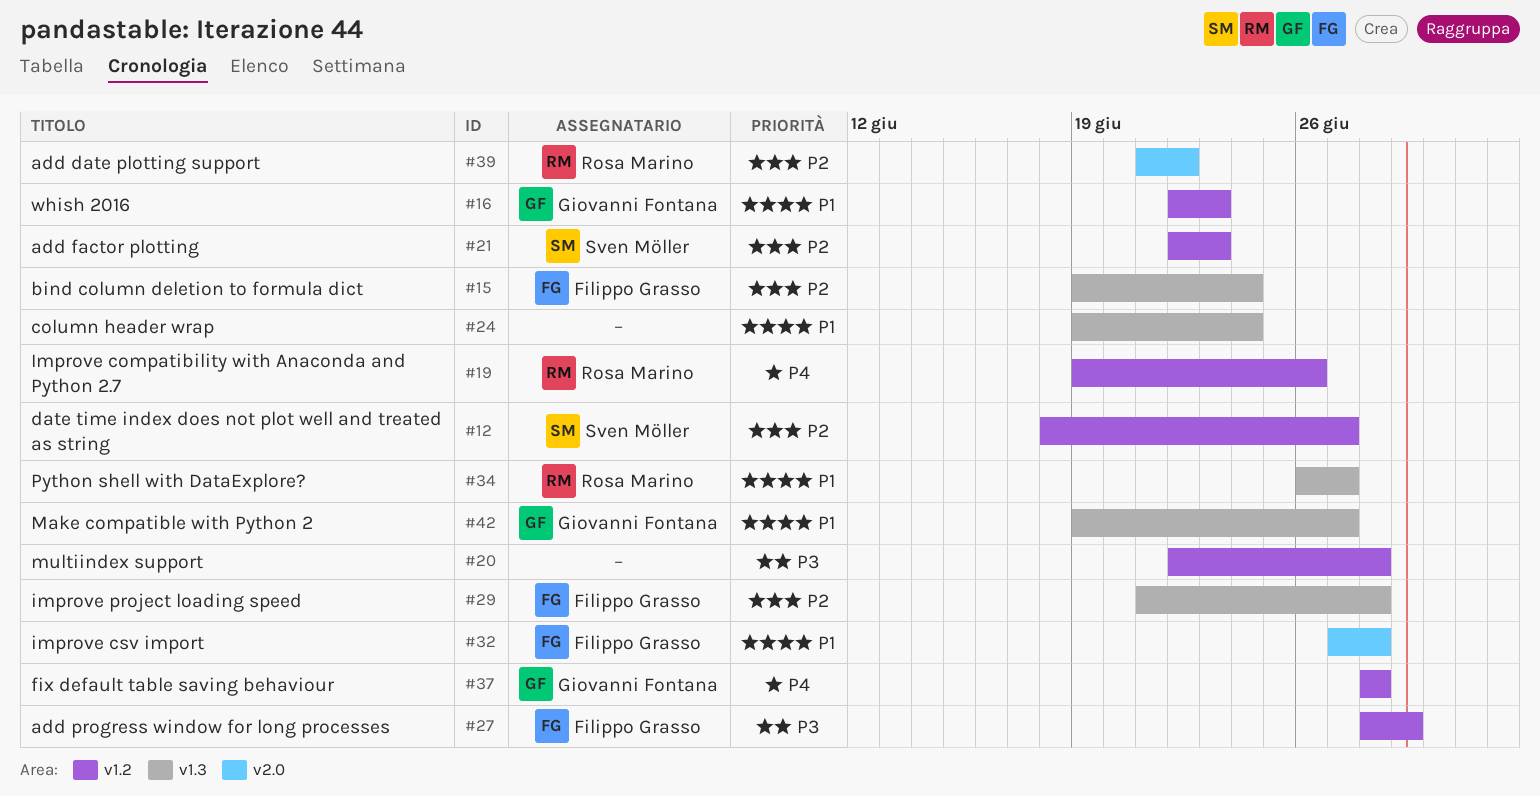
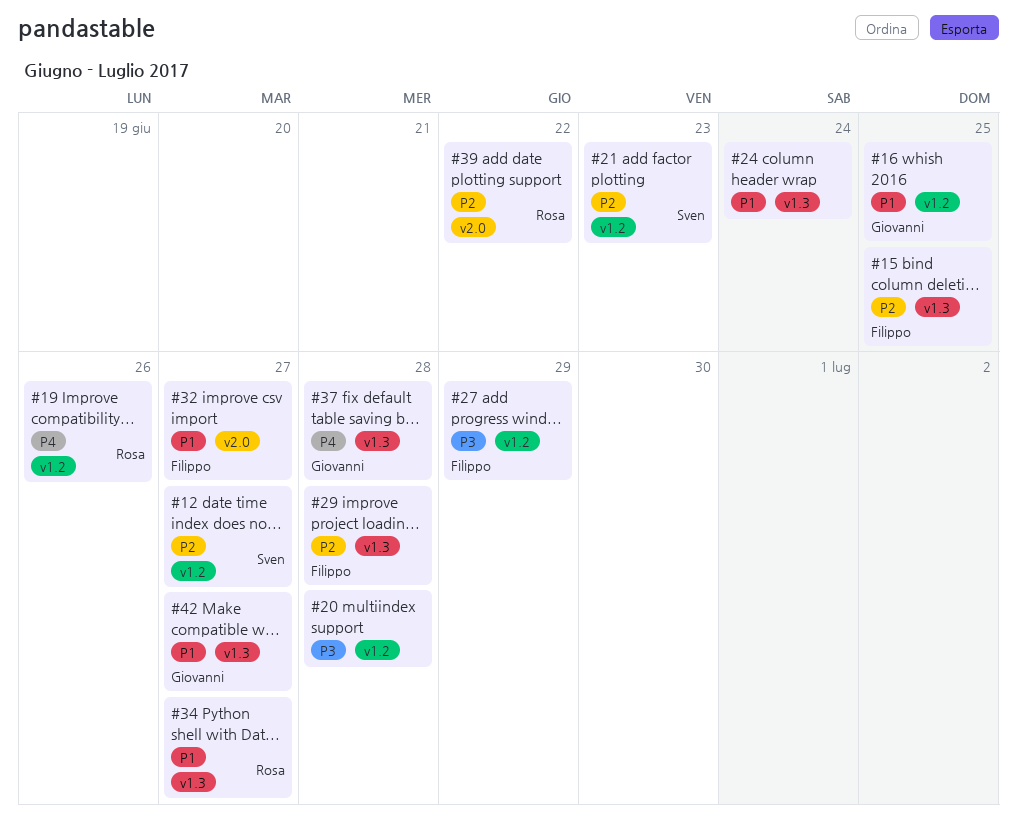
#15, due: Jun 24 -> Jun 25
#16, due: Jun 23 -> Jun 25
#32, due: Jun 28 -> Jun 27
#37, label: v1.2 -> v1.3

